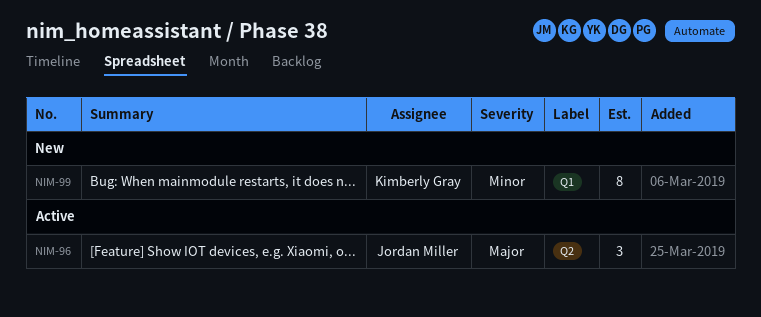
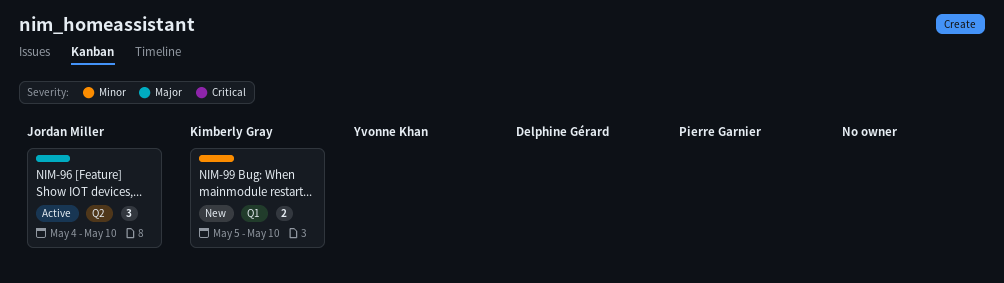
NIM-99, estimate: 8 -> 2

